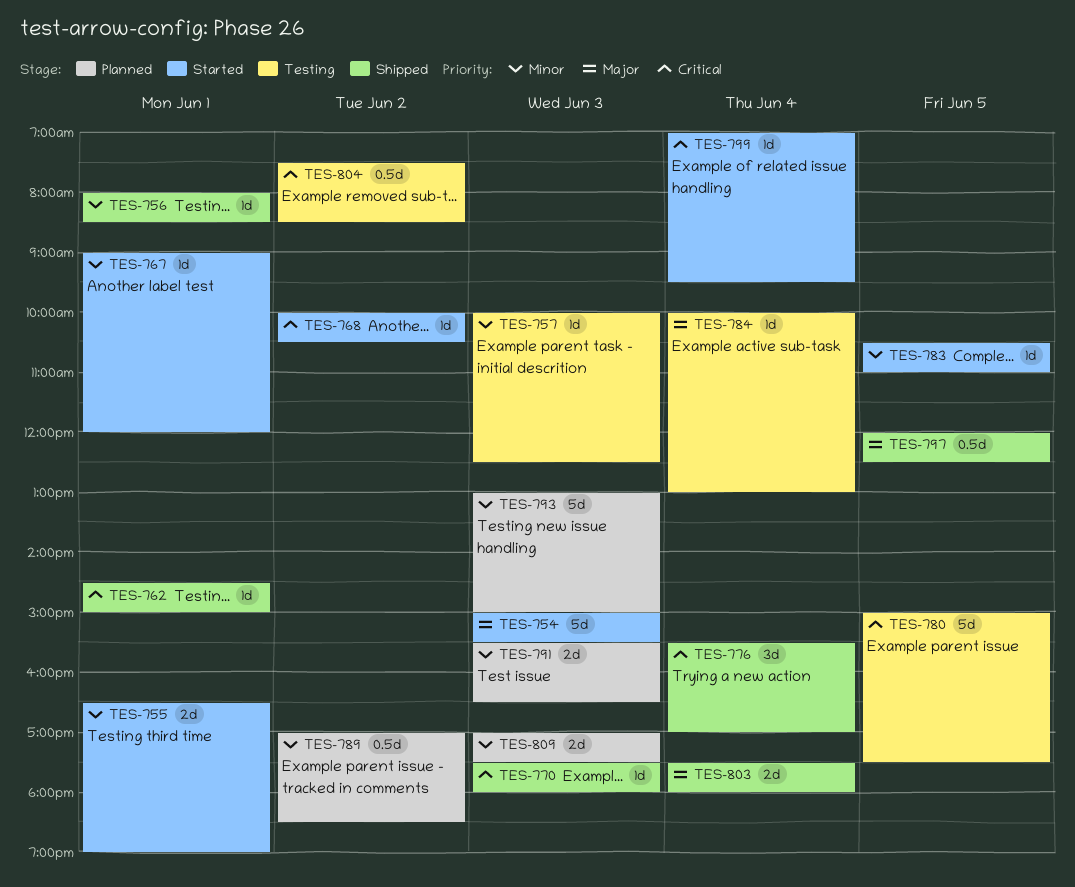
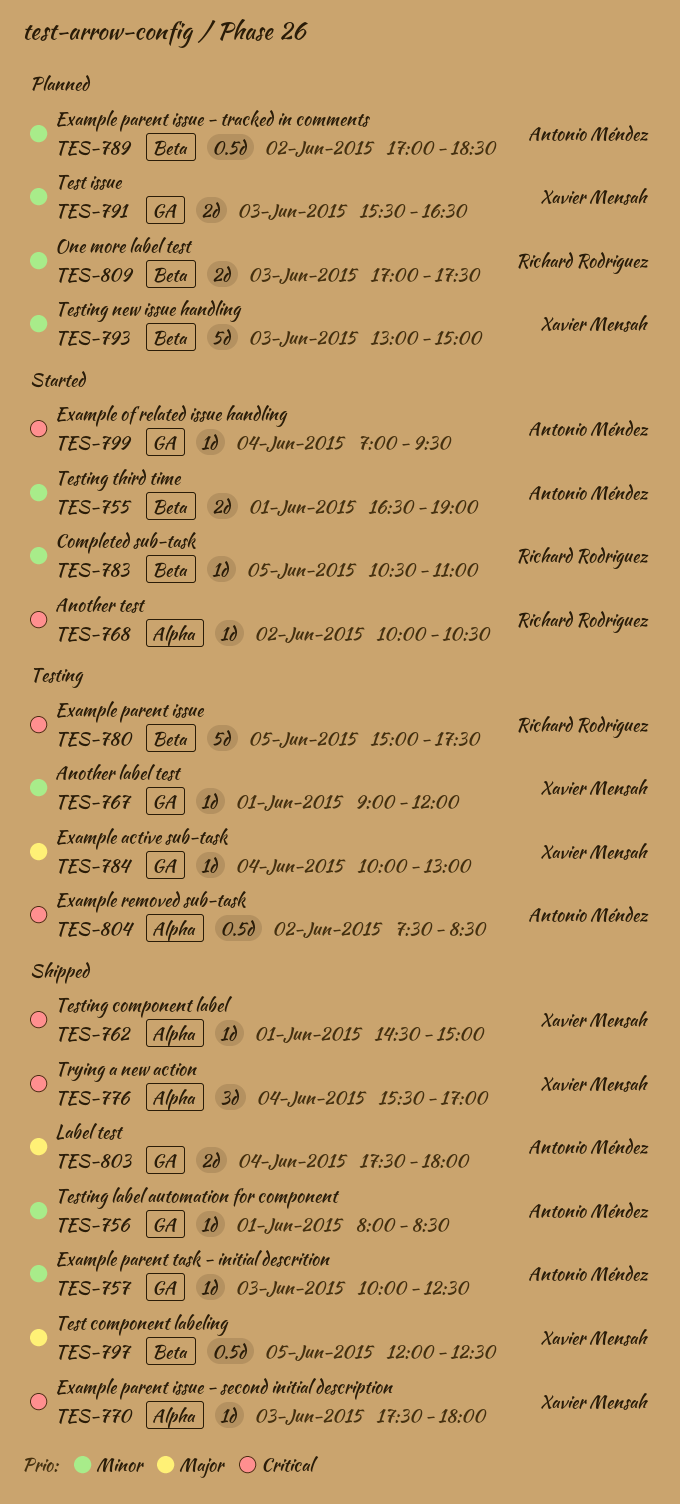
TES-754: present -> none
TES-757, status: Testing -> Shipped
TES-767, status: Started -> Testing

